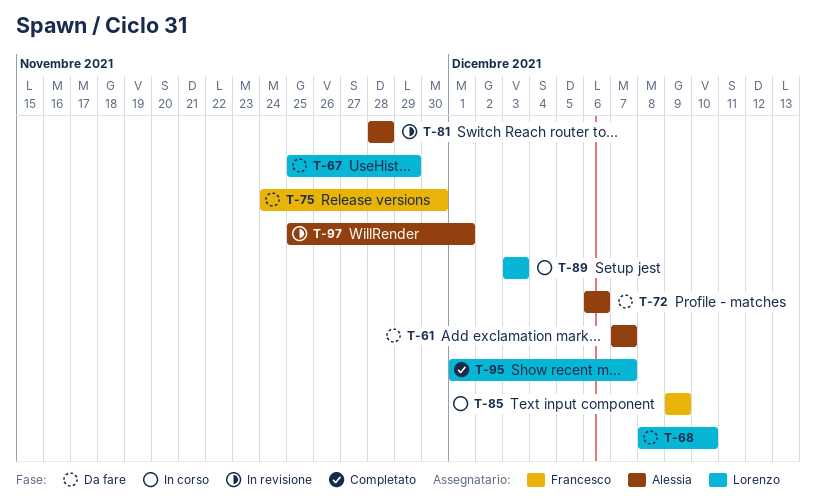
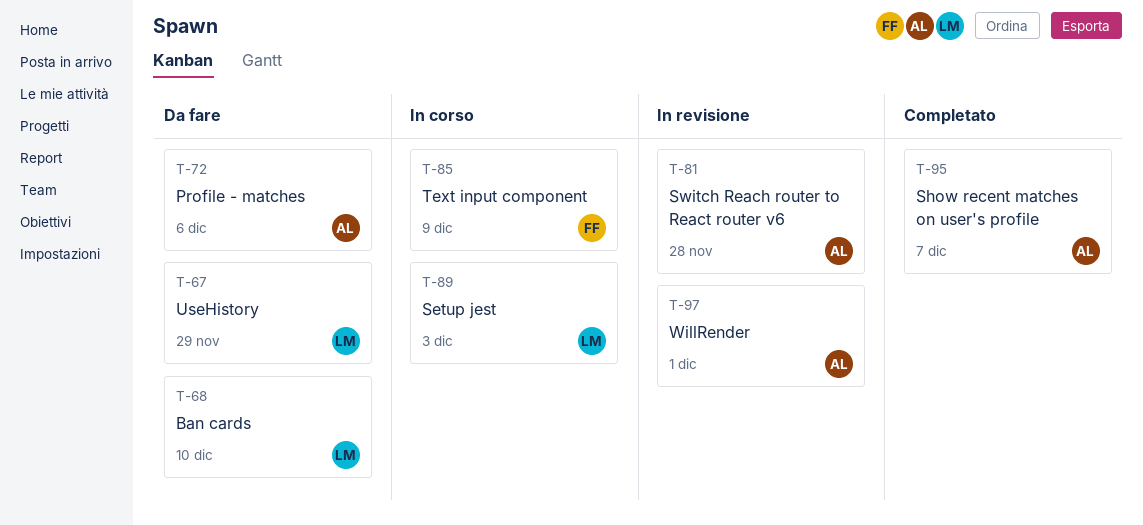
T-61: present -> none
T-75: present -> none
T-95, owner: Lorenzo -> Alessia

